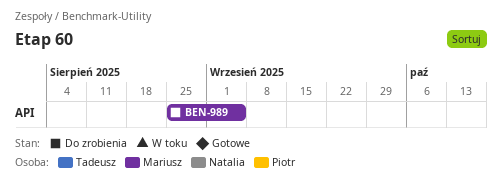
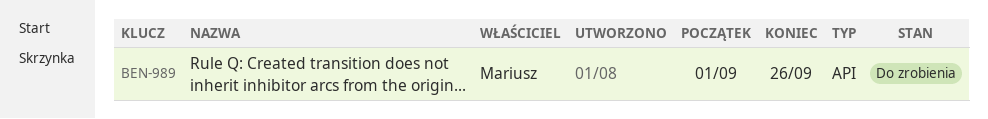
BEN-989, start: Aug 25 -> Sep 1
BEN-989, due: Sep 5 -> Sep 26

